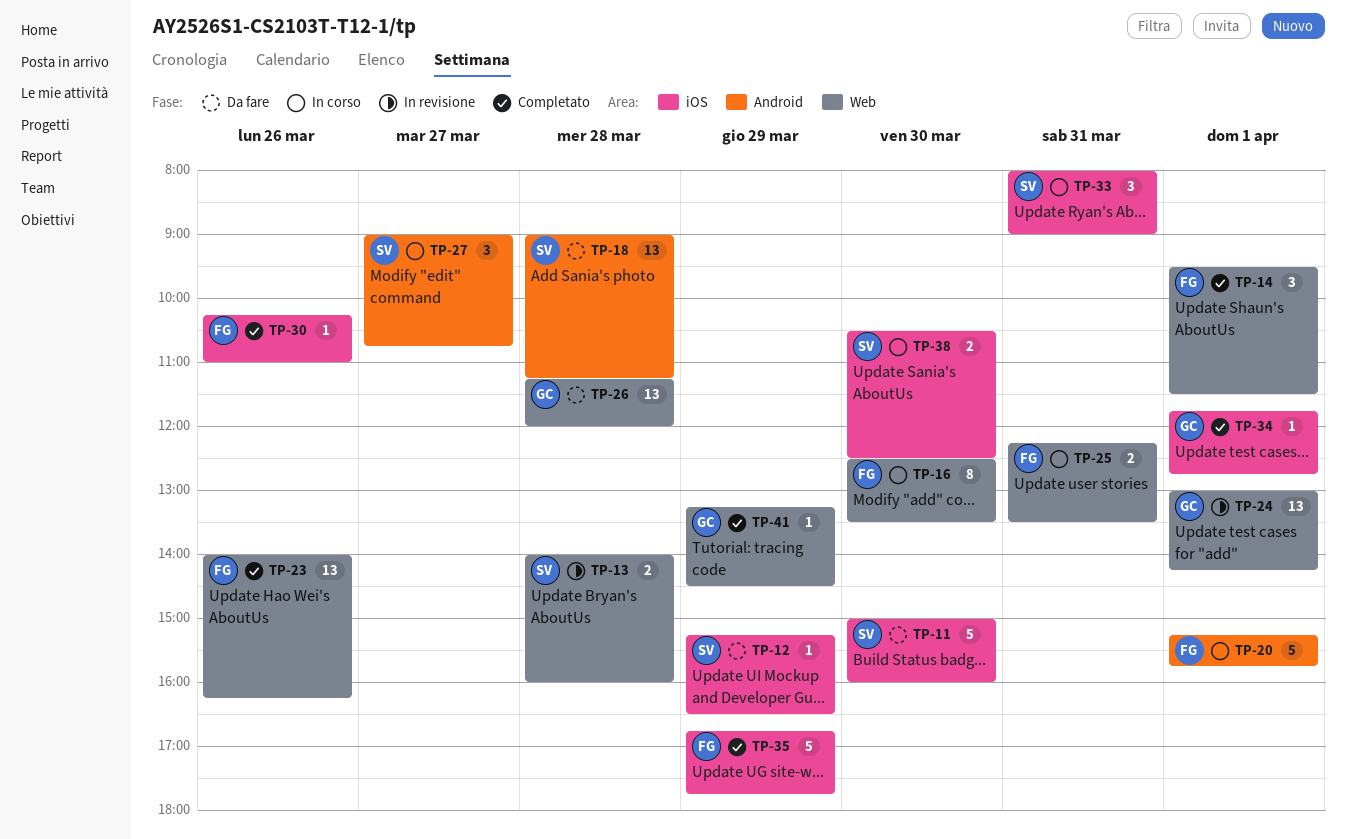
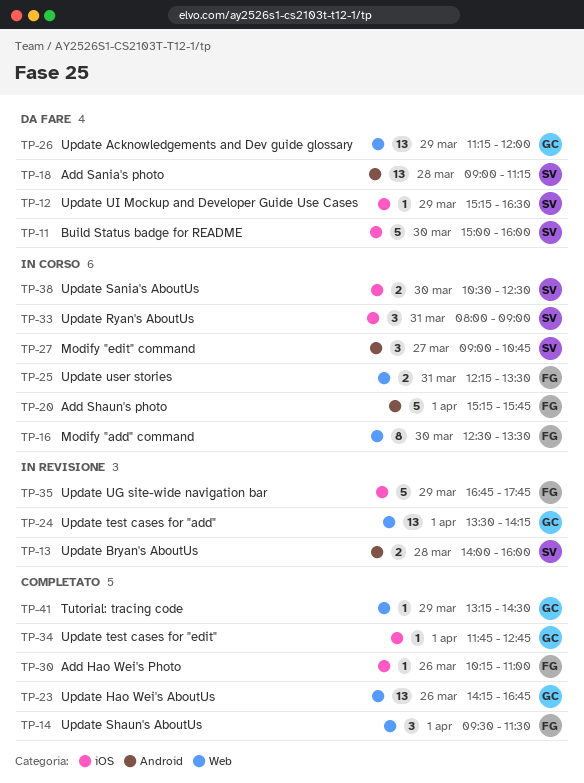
TP-13, label: Web -> Android
TP-23, owner: FG -> GC
TP-23, begins: 14:00 -> 14:15
TP-23, ends: 16:15 -> 16:45
TP-24, begins: 13:00 -> 13:30
TP-26, day: Mar 28 -> Mar 29
TP-35, status: Completato -> In revisione

